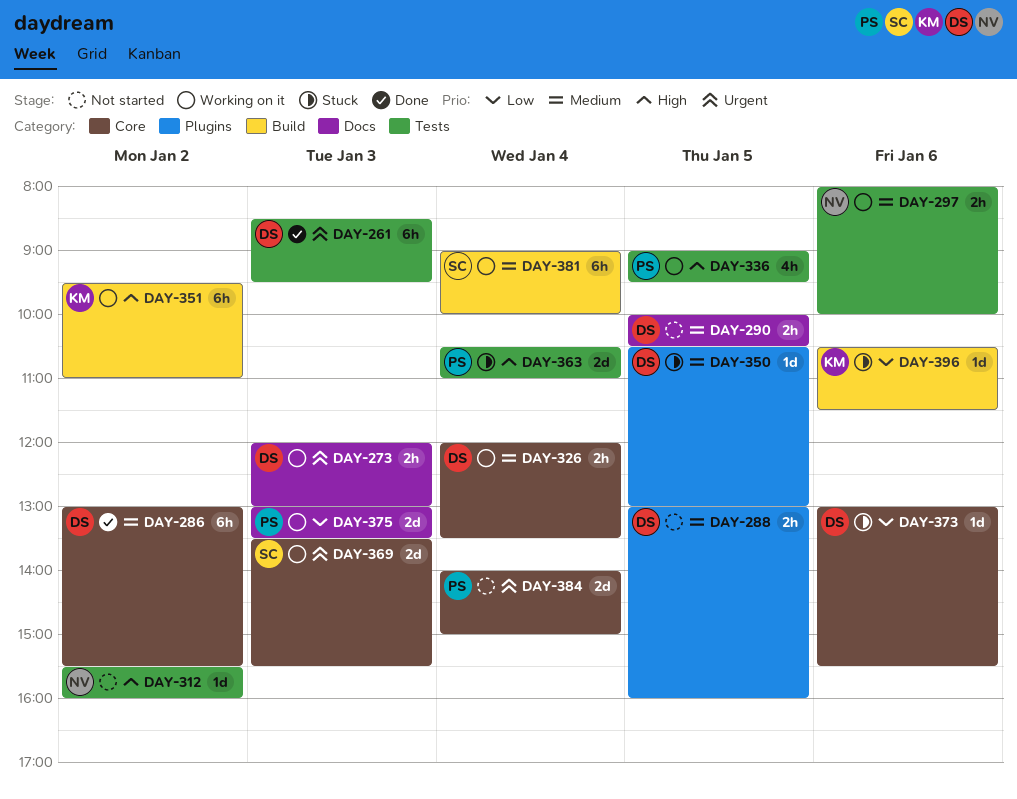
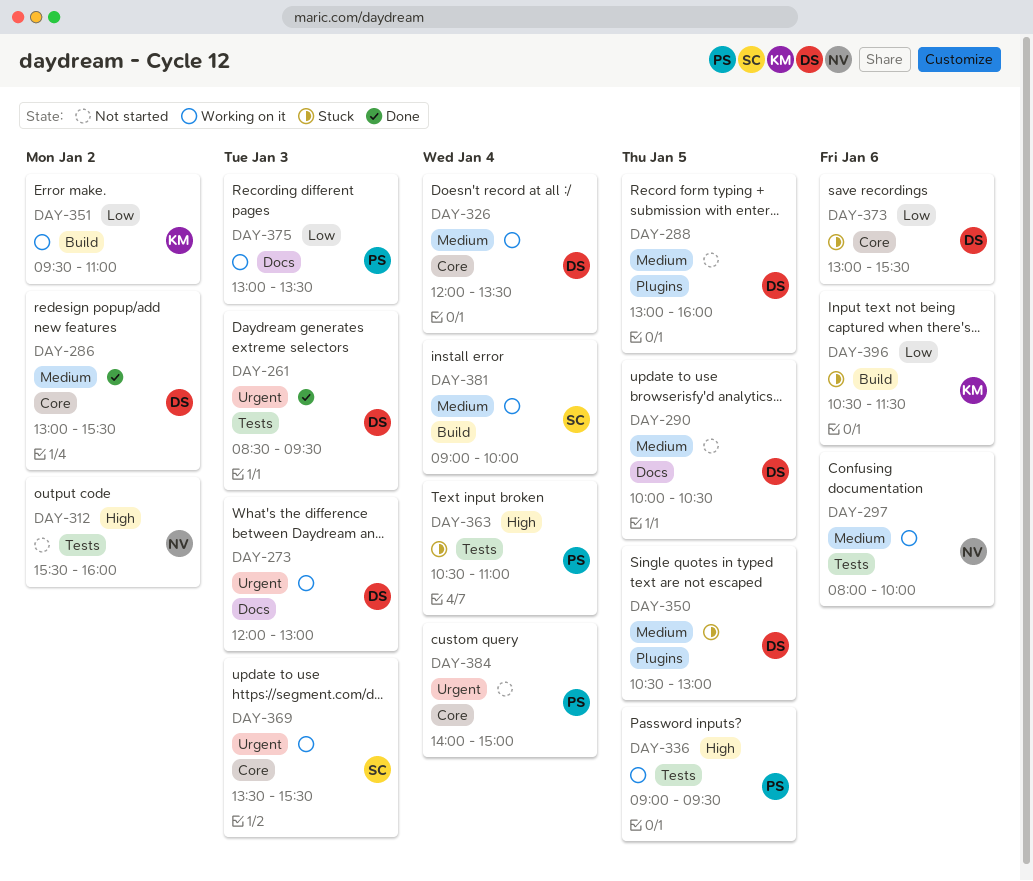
DAY-351, priority: High -> Low

